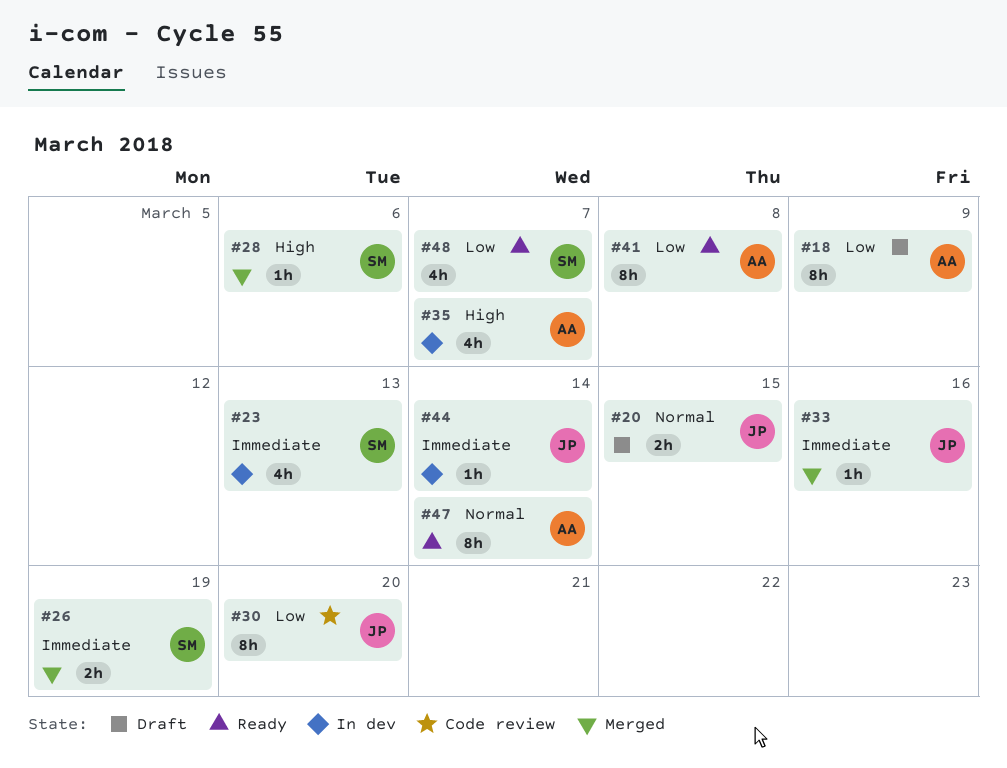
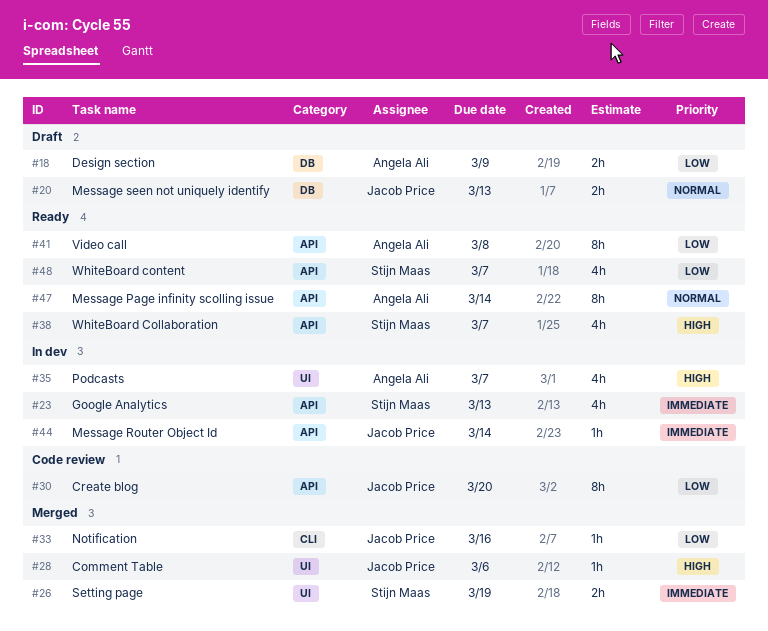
#18, estimate: 8h -> 2h
#20, due: Mar 15 -> Mar 13
#28, owner: Stijn Maas -> Jacob Price
#33, priority: Immediate -> Low
#38: none -> present

